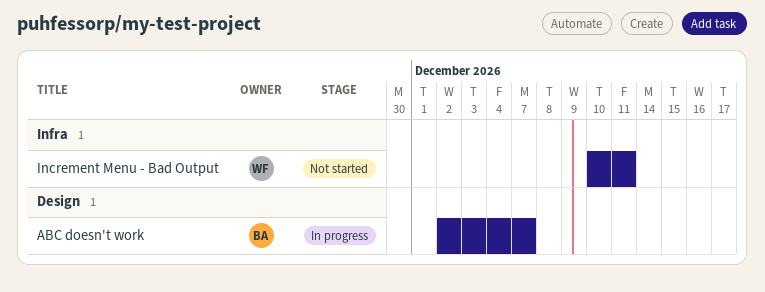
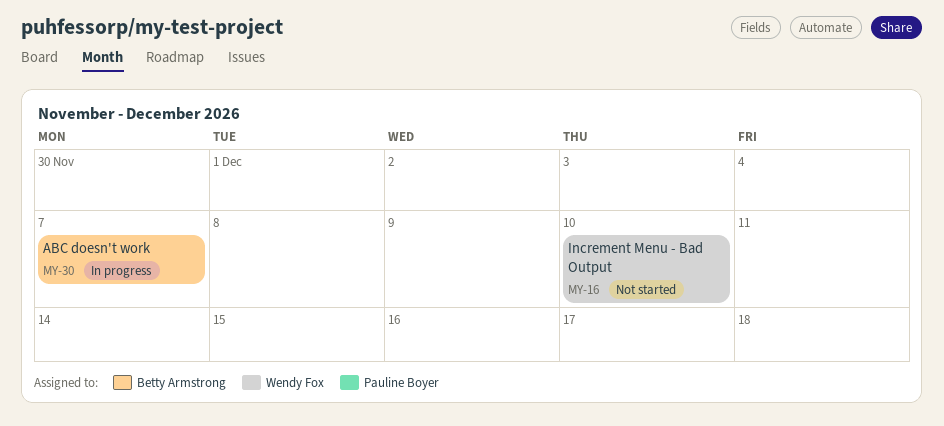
Increment Menu - Bad Output, due: Dec 11 -> Dec 10

